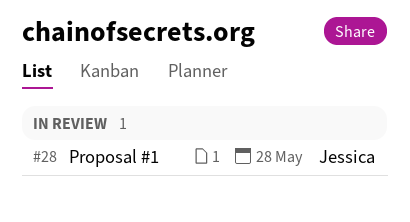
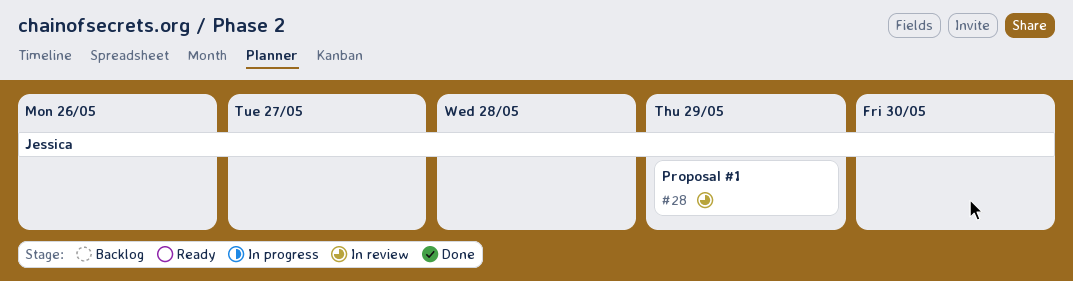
#28, due: May 28 -> May 29

